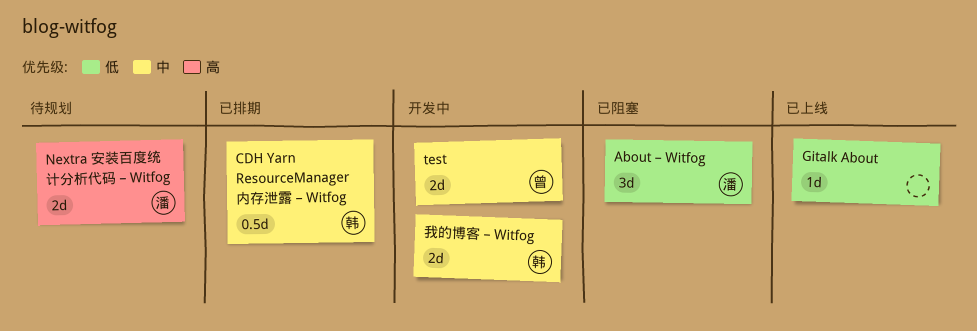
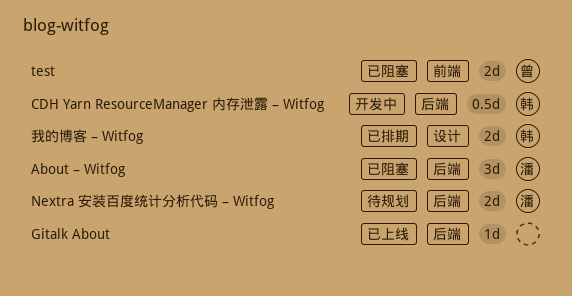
CDH Yarn ResourceManager 内存泄露 – Witfog, status: 已排期 -> 开发中
test, status: 开发中 -> 已阻塞
我的博客 – Witfog, status: 开发中 -> 已排期

